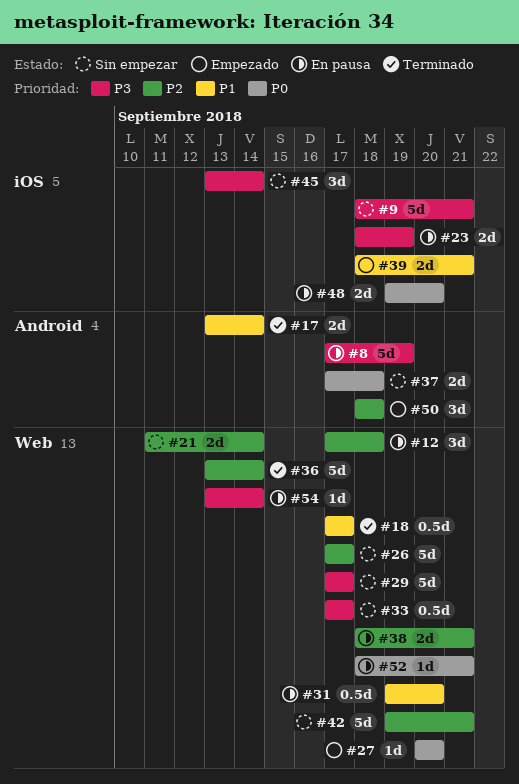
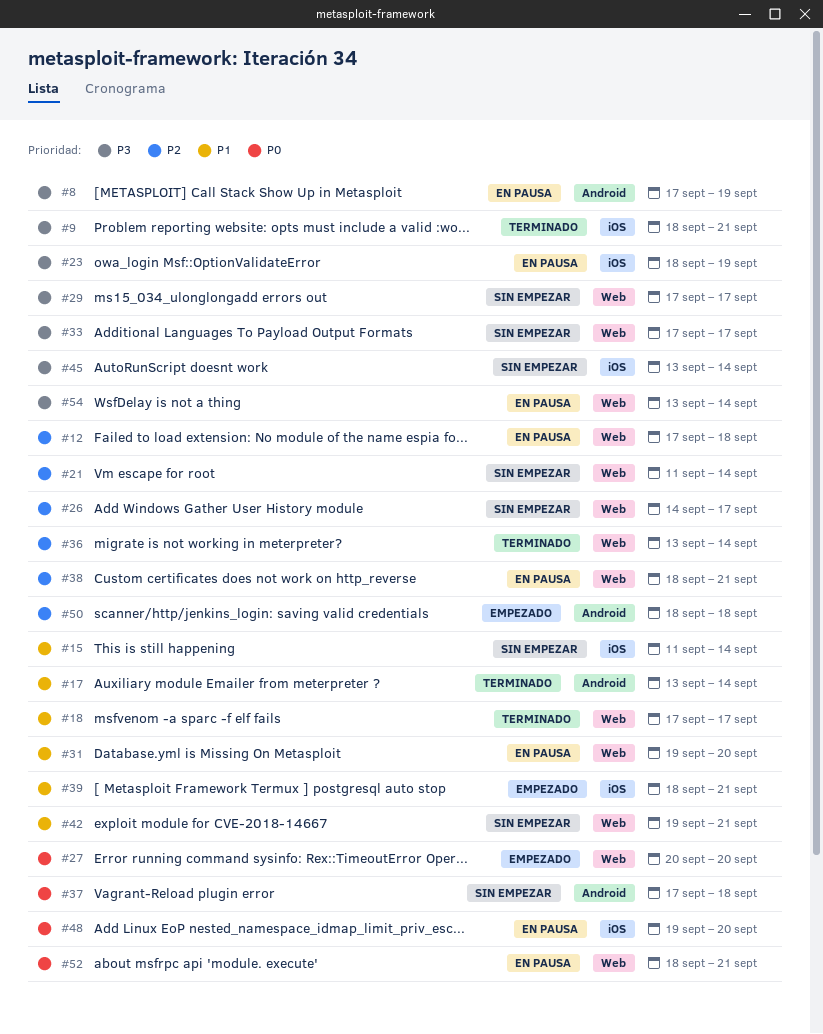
#9, status: Sin empezar -> Terminado
#15: none -> present
#26, start: Sep 17 -> Sep 14
#42, priority: P2 -> P1

